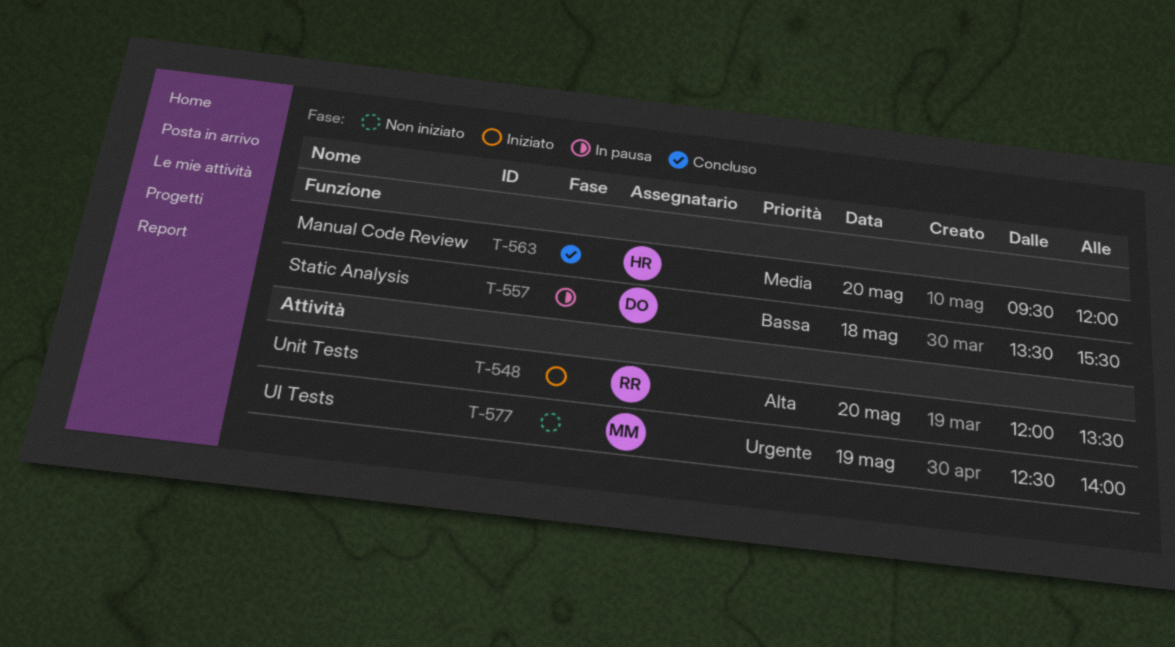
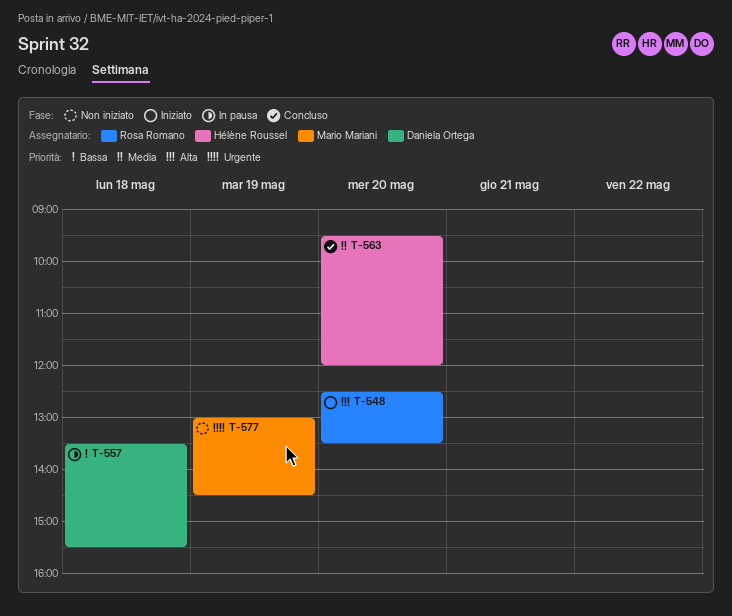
T-548, begins: 12:00 -> 12:30
T-577, begins: 12:30 -> 13:00
T-577, ends: 14:00 -> 14:30

